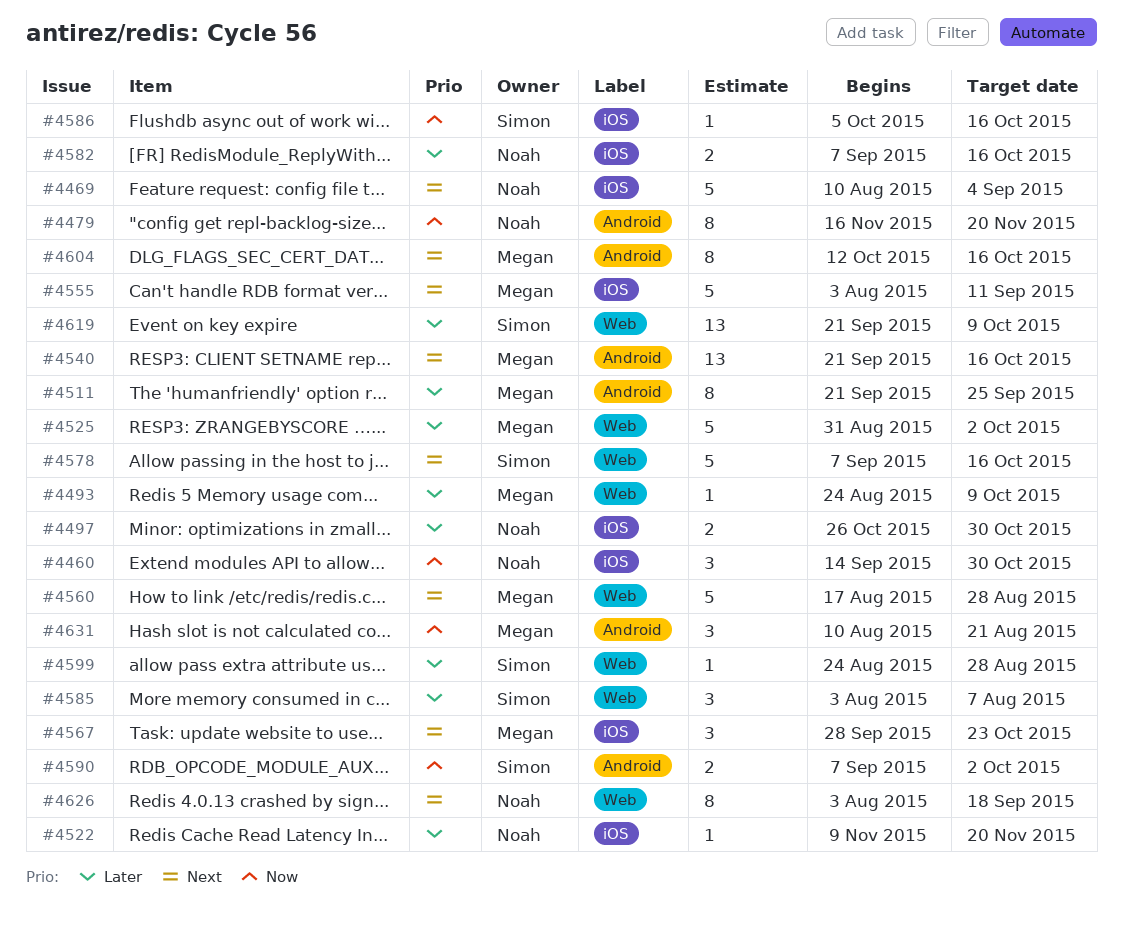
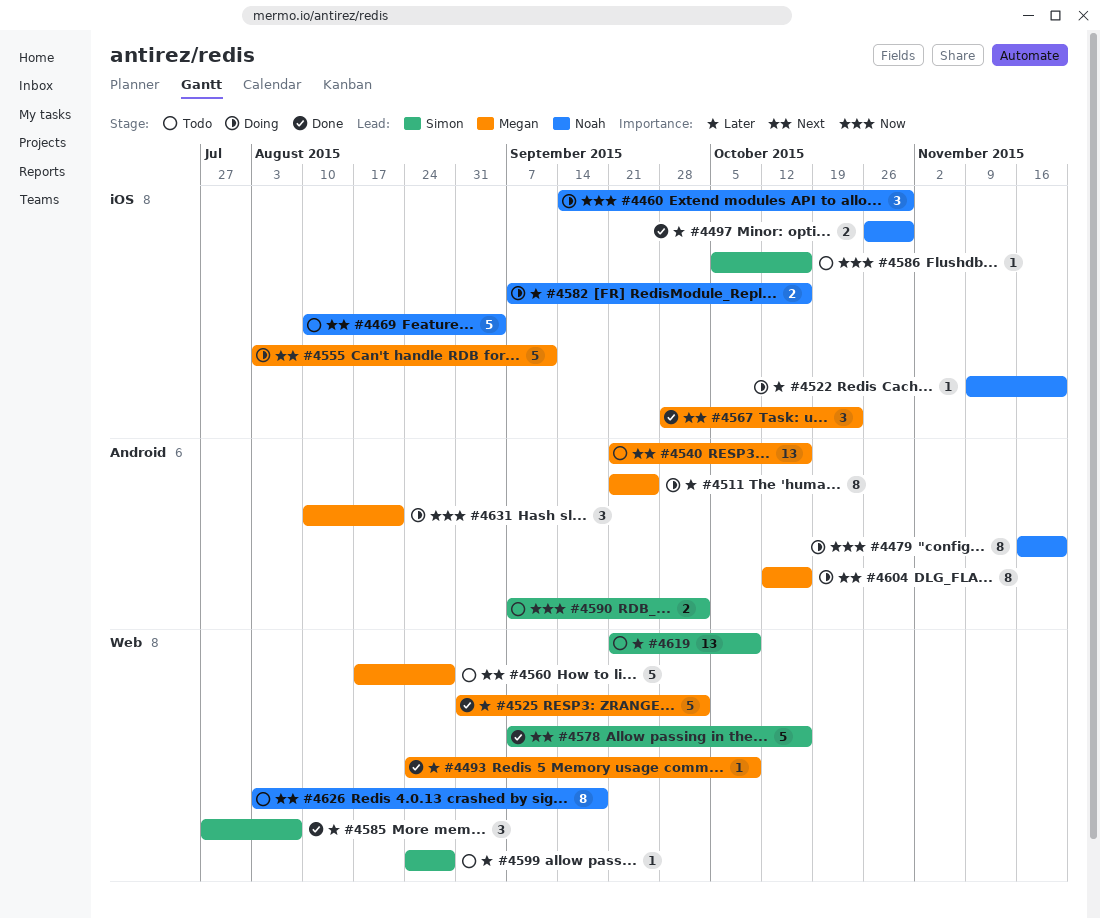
#4585, start: Aug 3 -> Jul 27

